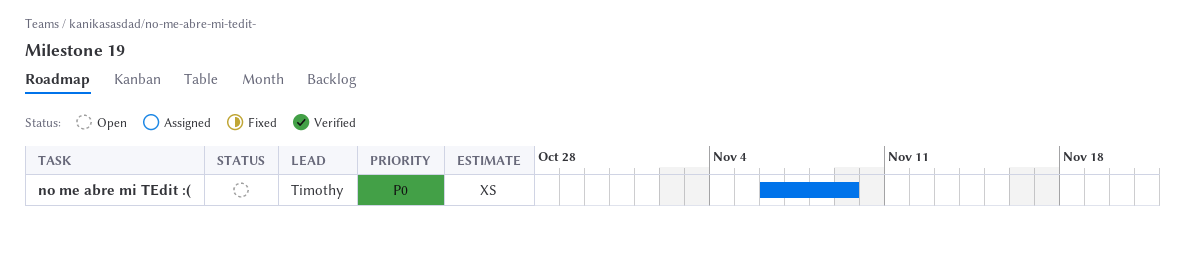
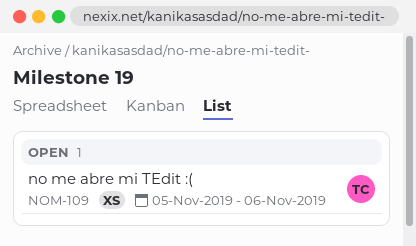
no me abre mi TEdit :(, start: Nov 6 -> Nov 5
no me abre mi TEdit :(, due: Nov 9 -> Nov 6

